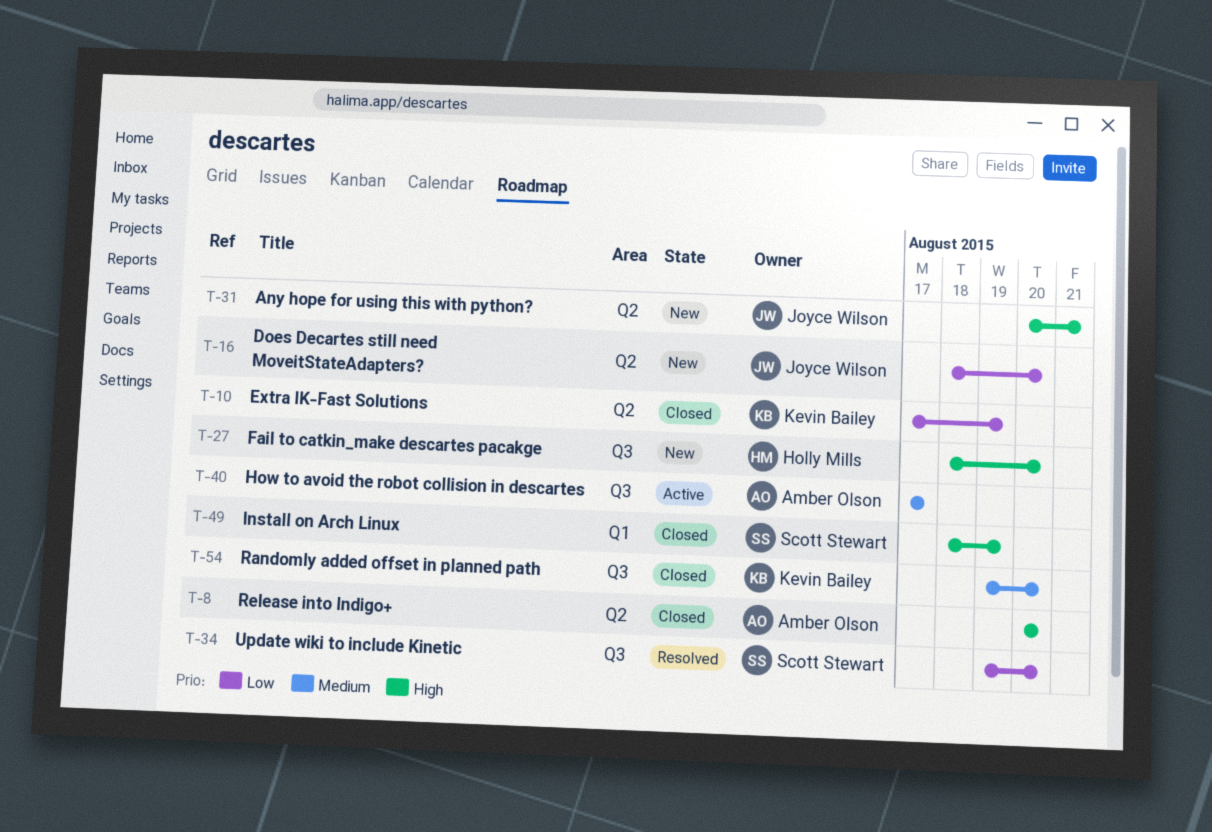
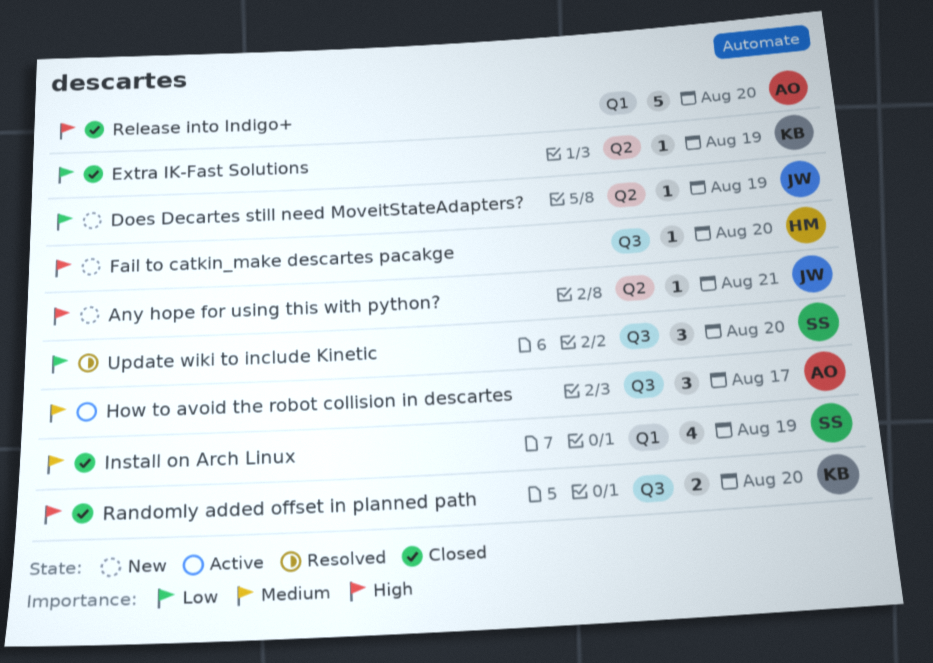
Does Decartes still need MoveitStateAdapters?, due: Aug 20 -> Aug 19
Install on Arch Linux, priority: High -> Medium
Randomly added offset in planned path, priority: Medium -> High
Release into Indigo+, label: Q2 -> Q1

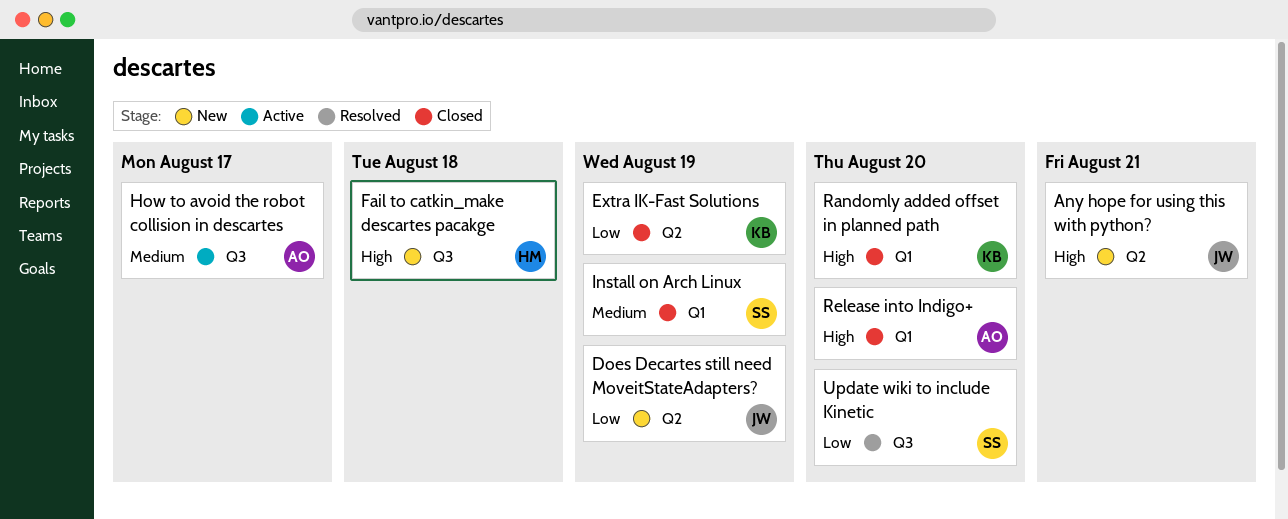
Fail to catkin_make descartes pacakge, due: Aug 20 -> Aug 18
Randomly added offset in planned path, label: Q3 -> Q1

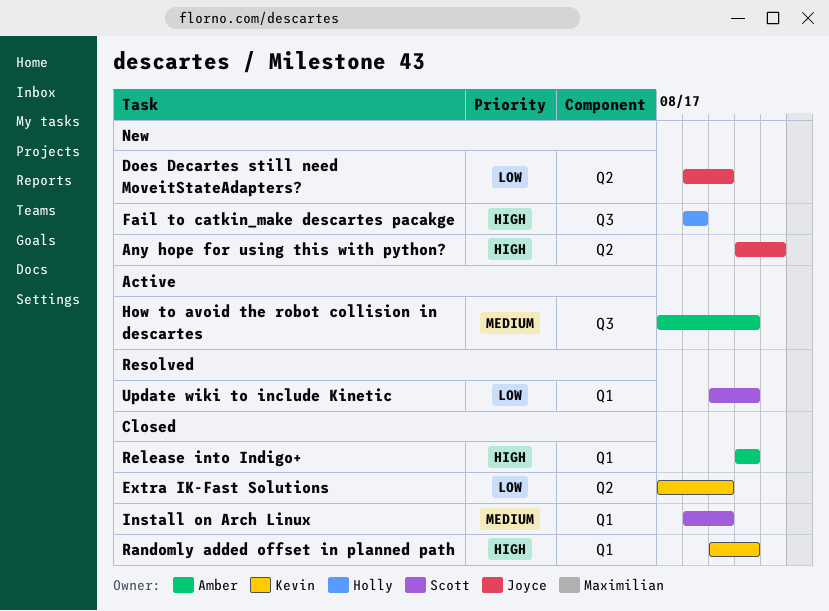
How to avoid the robot collision in descartes, due: Aug 17 -> Aug 20
Update wiki to include Kinetic, label: Q3 -> Q1

